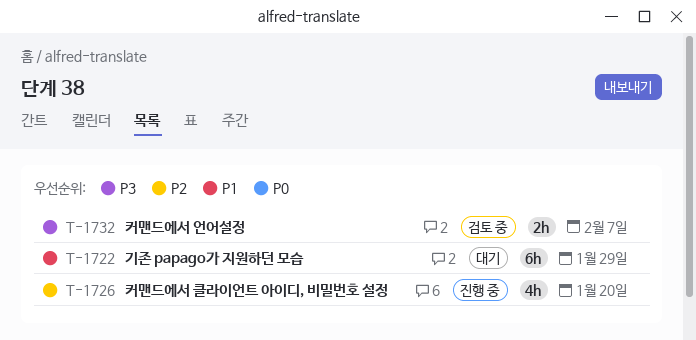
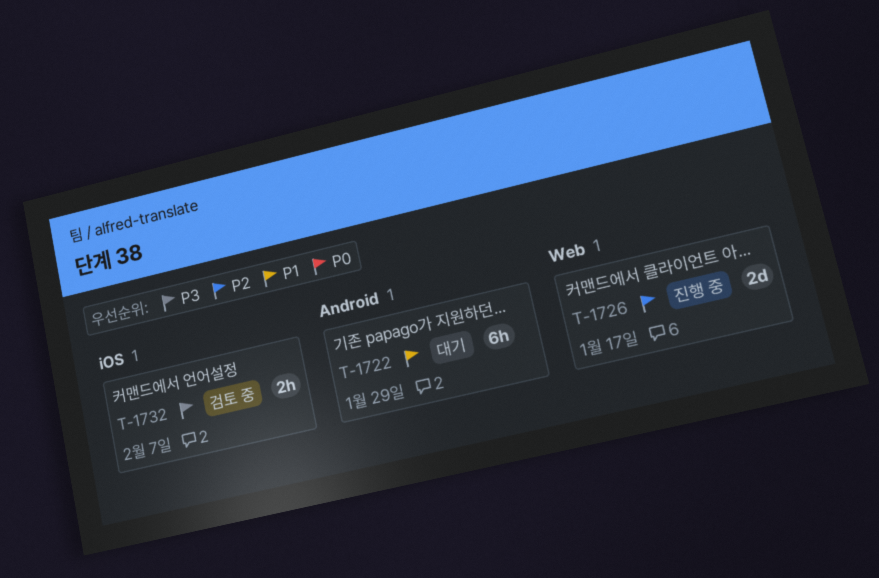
T-1726, estimate: 4h -> 2d
T-1726, due: Jan 20 -> Jan 17

